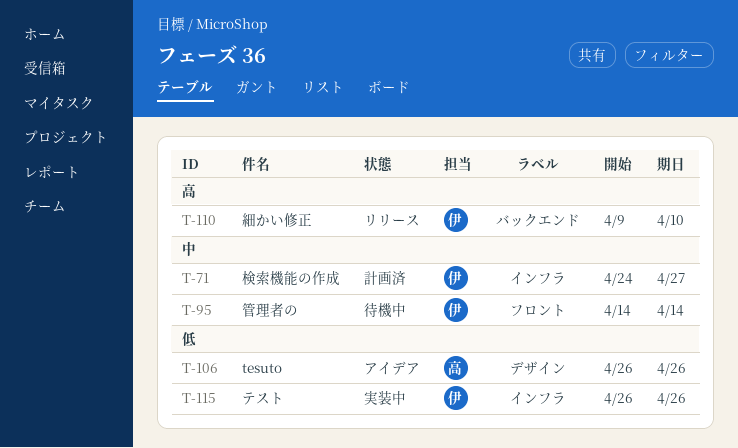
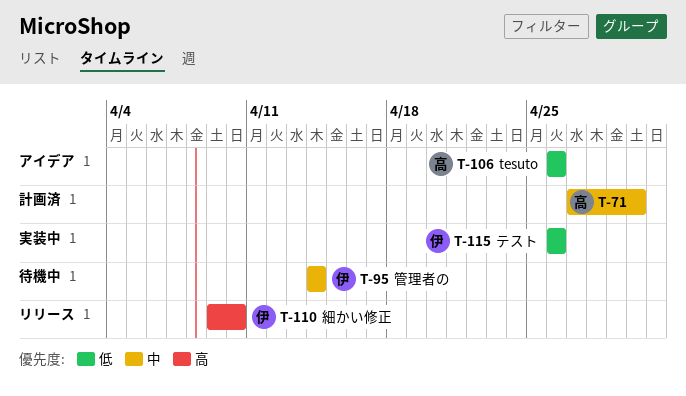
T-71, owner: 伊 -> 高
T-71, start: Apr 24 -> Apr 27
T-71, due: Apr 27 -> Apr 30

